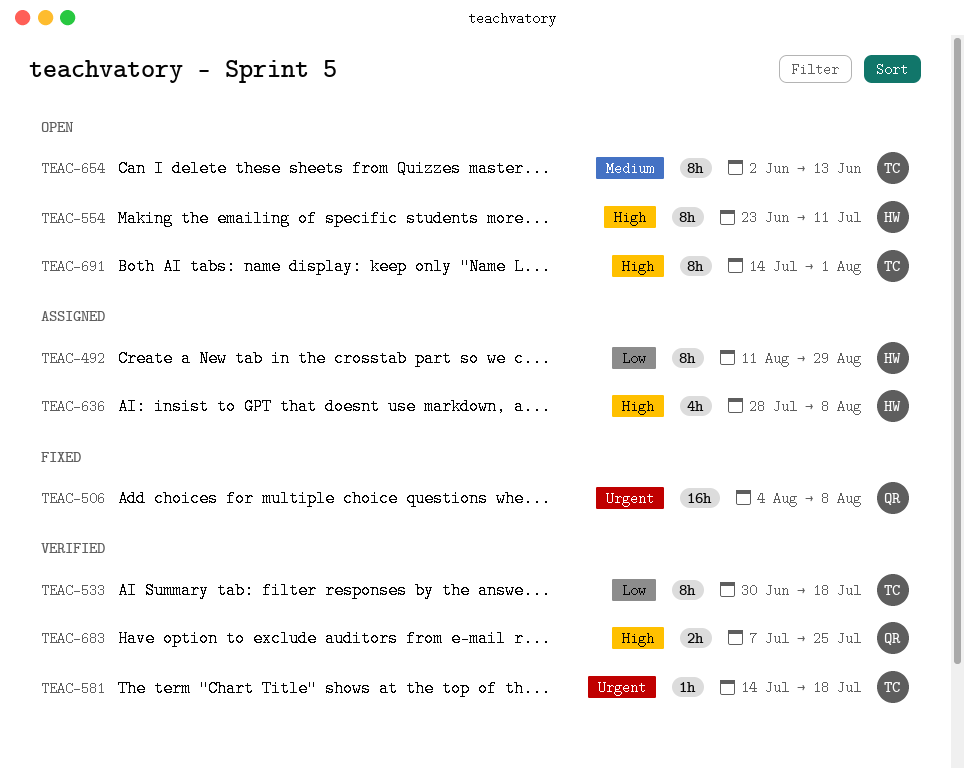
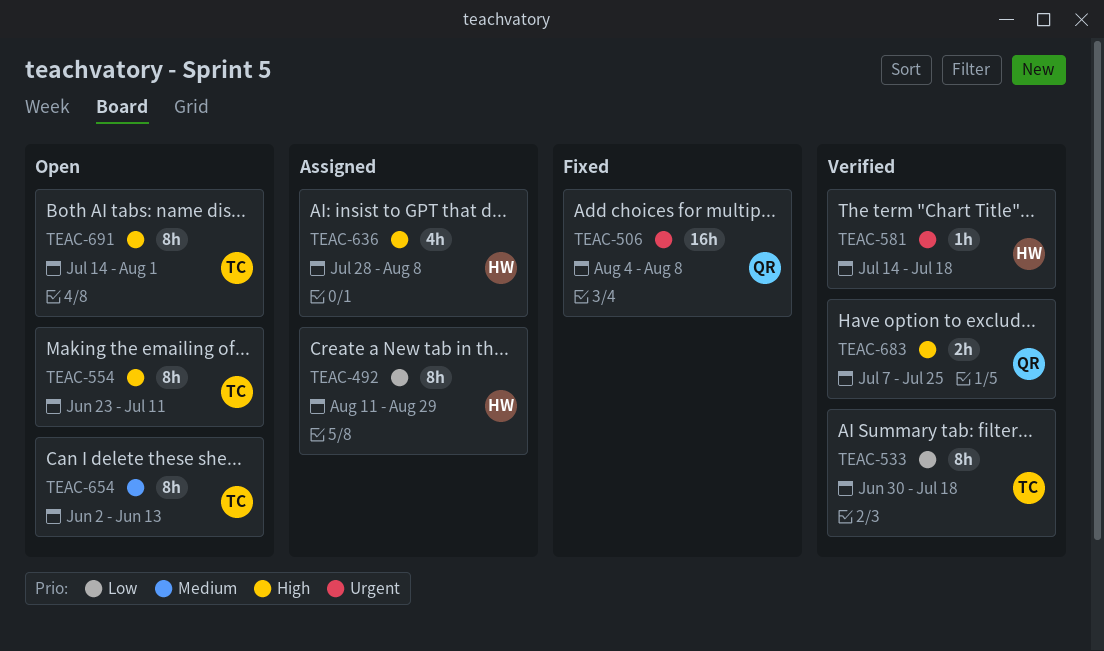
TEAC-554, owner: HW -> TC
TEAC-581, owner: TC -> HW

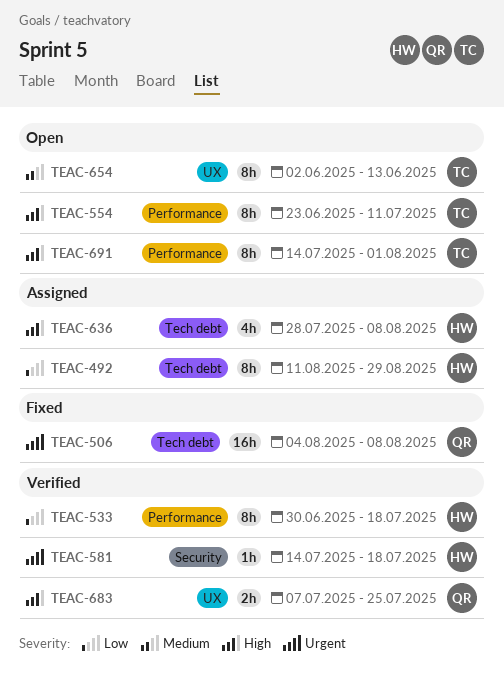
TEAC-533, owner: TC -> HW

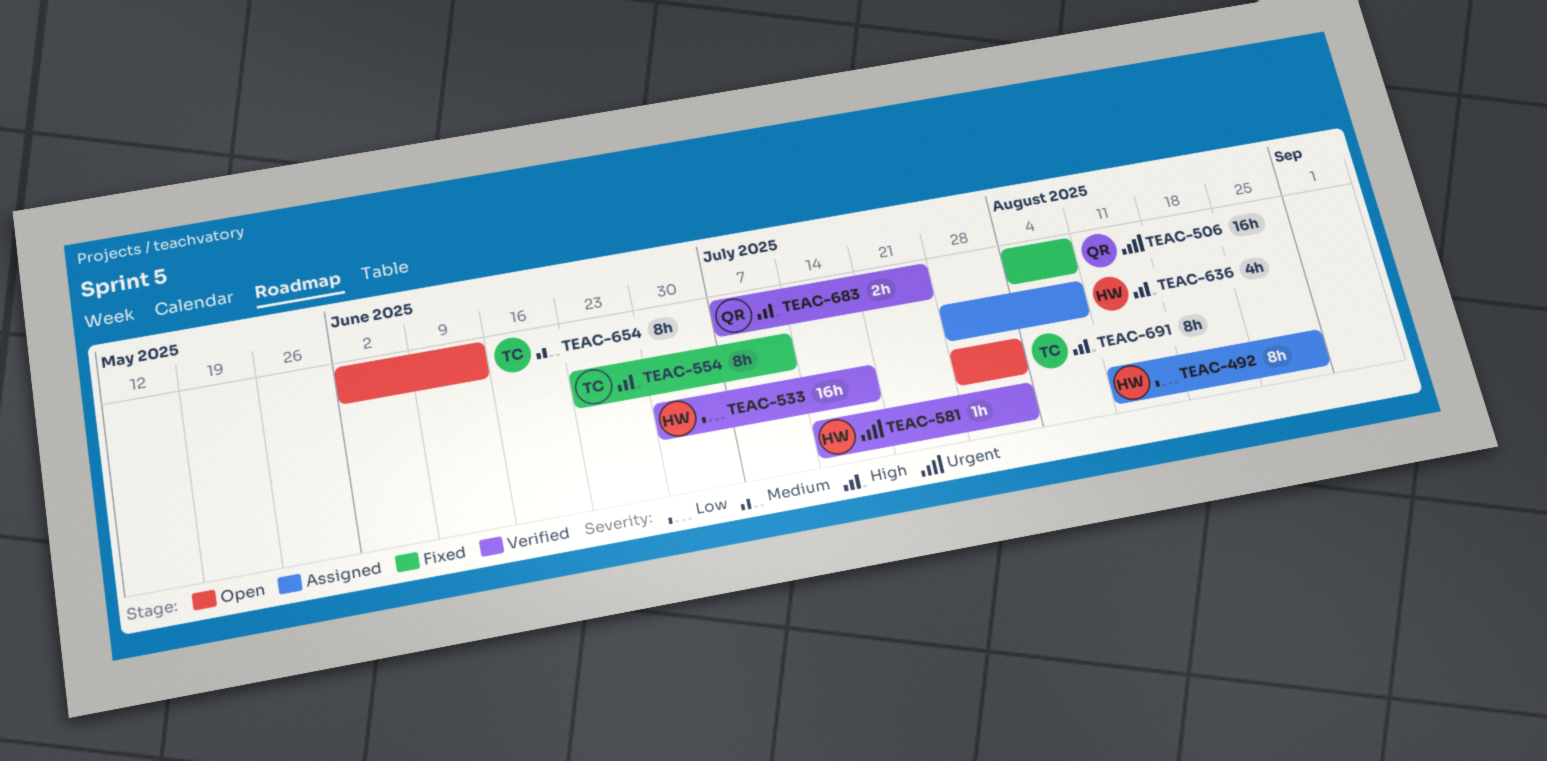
TEAC-533, estimate: 8h -> 16h
TEAC-554, status: Open -> Fixed
TEAC-581, due: Jul 18 -> Aug 1
TEAC-691, start: Jul 14 -> Jul 28

